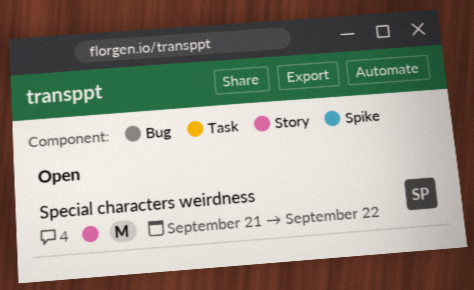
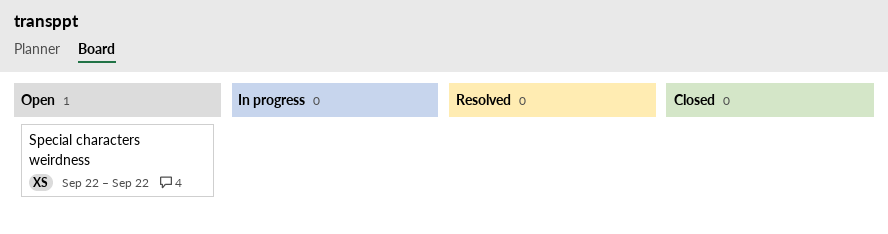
Special characters weirdness, estimate: M -> XS
Special characters weirdness, start: Sep 21 -> Sep 22

